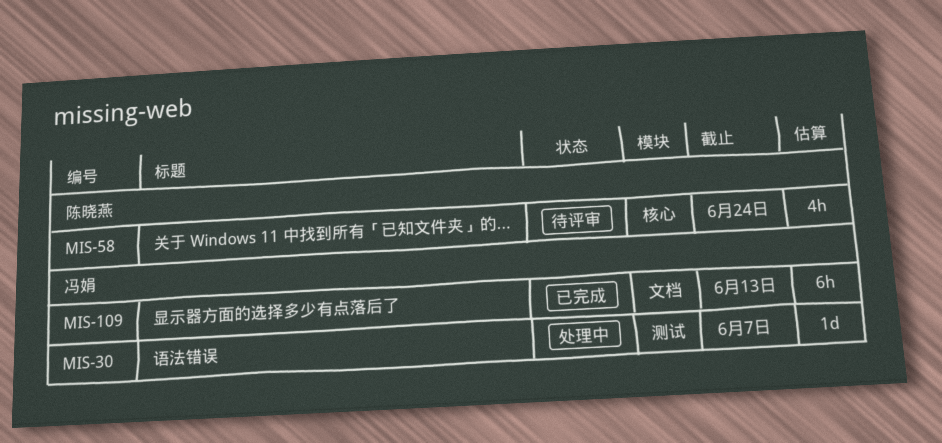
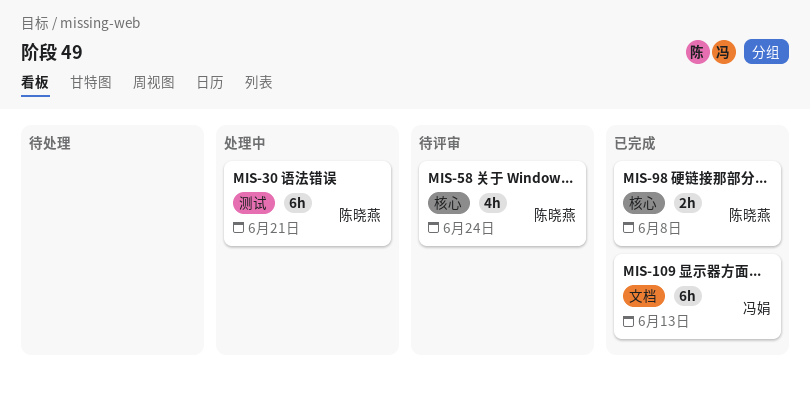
MIS-30, owner: 冯娟 -> 陈晓燕
MIS-30, estimate: 1d -> 6h
MIS-30, due: Jun 7 -> Jun 21
MIS-98: none -> present

